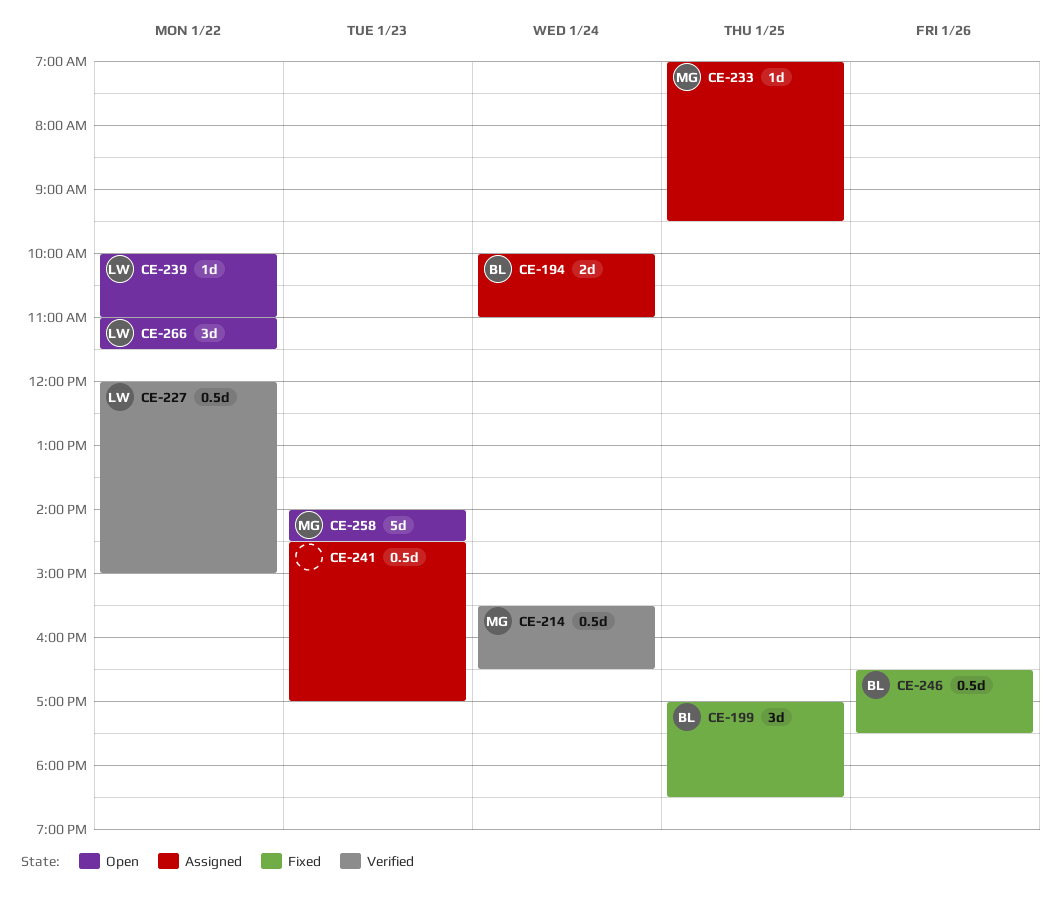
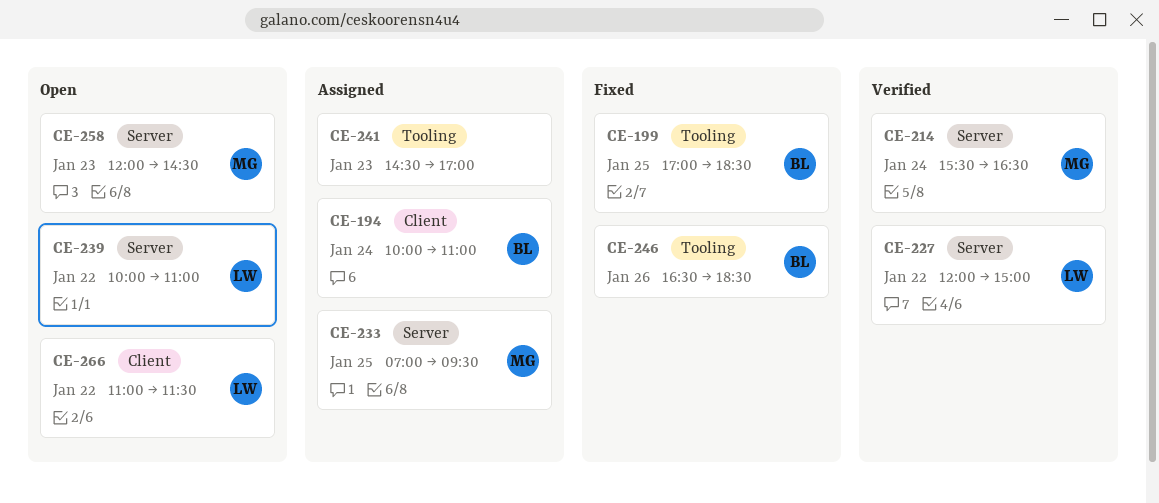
CE-246, ends: 17:30 -> 18:30
CE-258, begins: 14:00 -> 12:00

